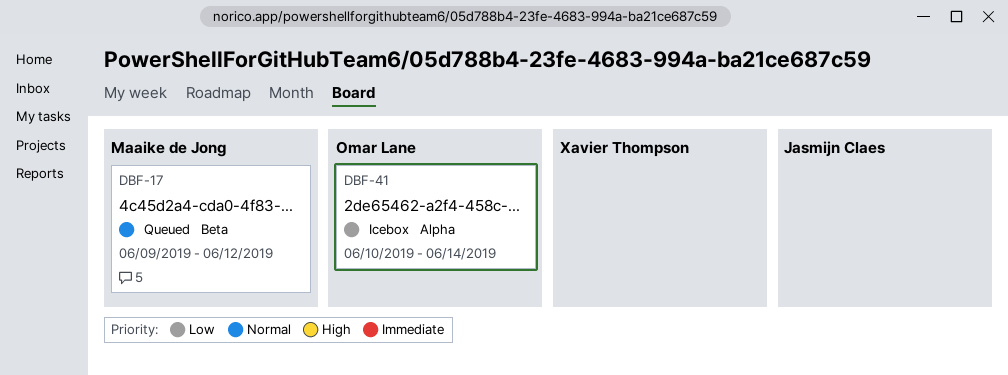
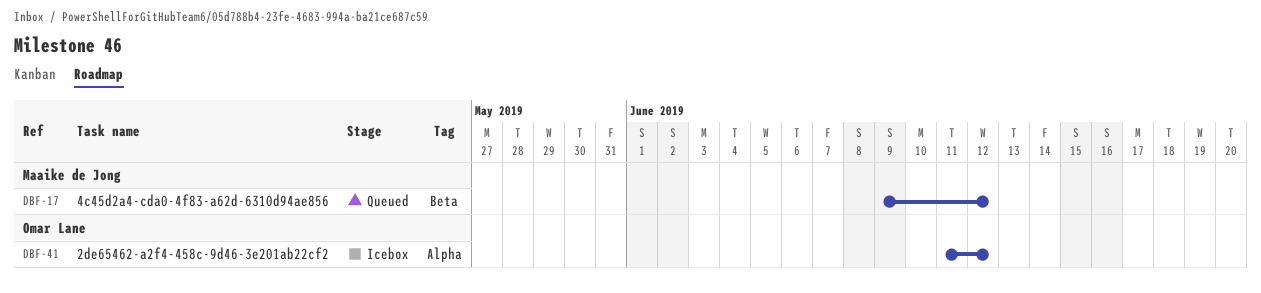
DBF-41, start: Jun 10 -> Jun 11
DBF-41, due: Jun 14 -> Jun 12

